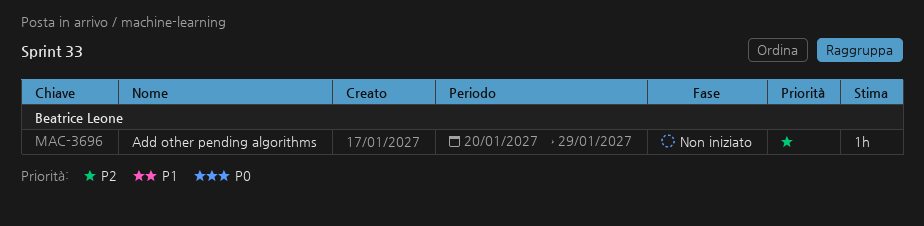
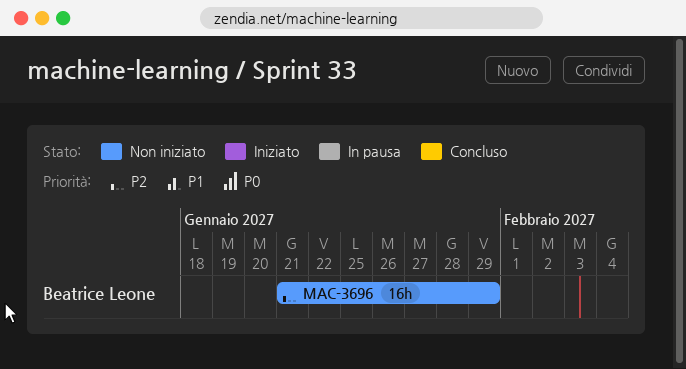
MAC-3696, estimate: 1h -> 16h
MAC-3696, start: Jan 20 -> Jan 21

